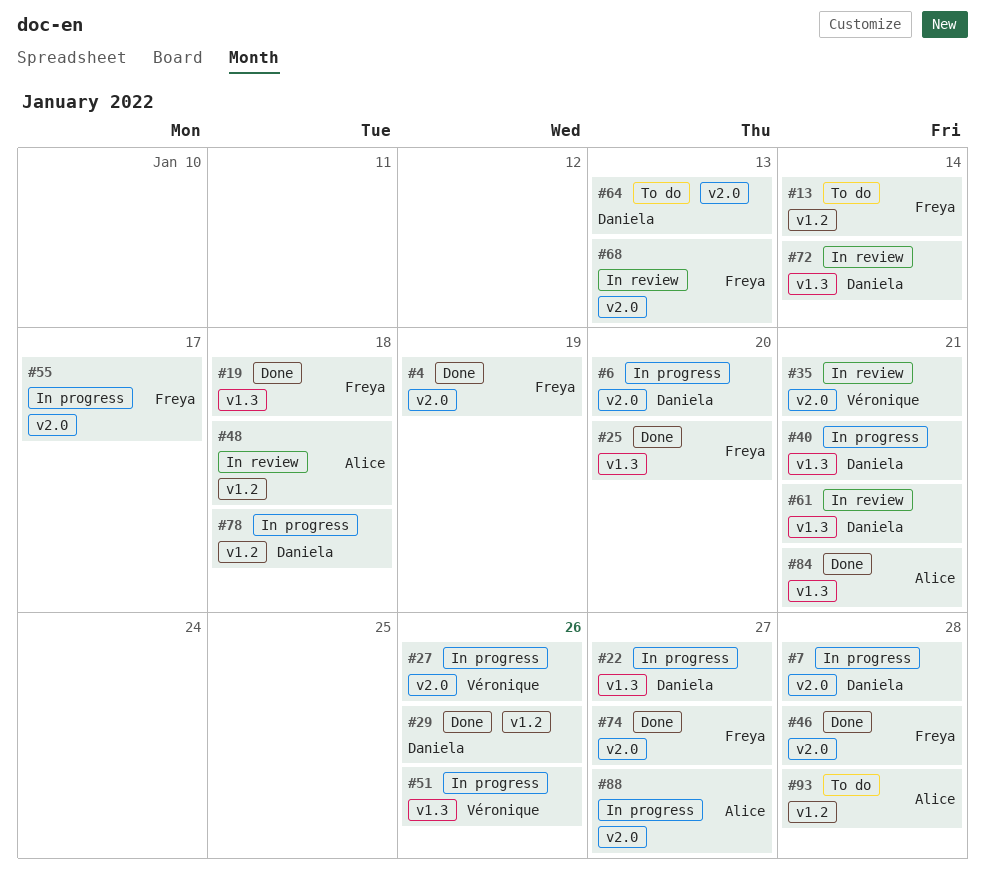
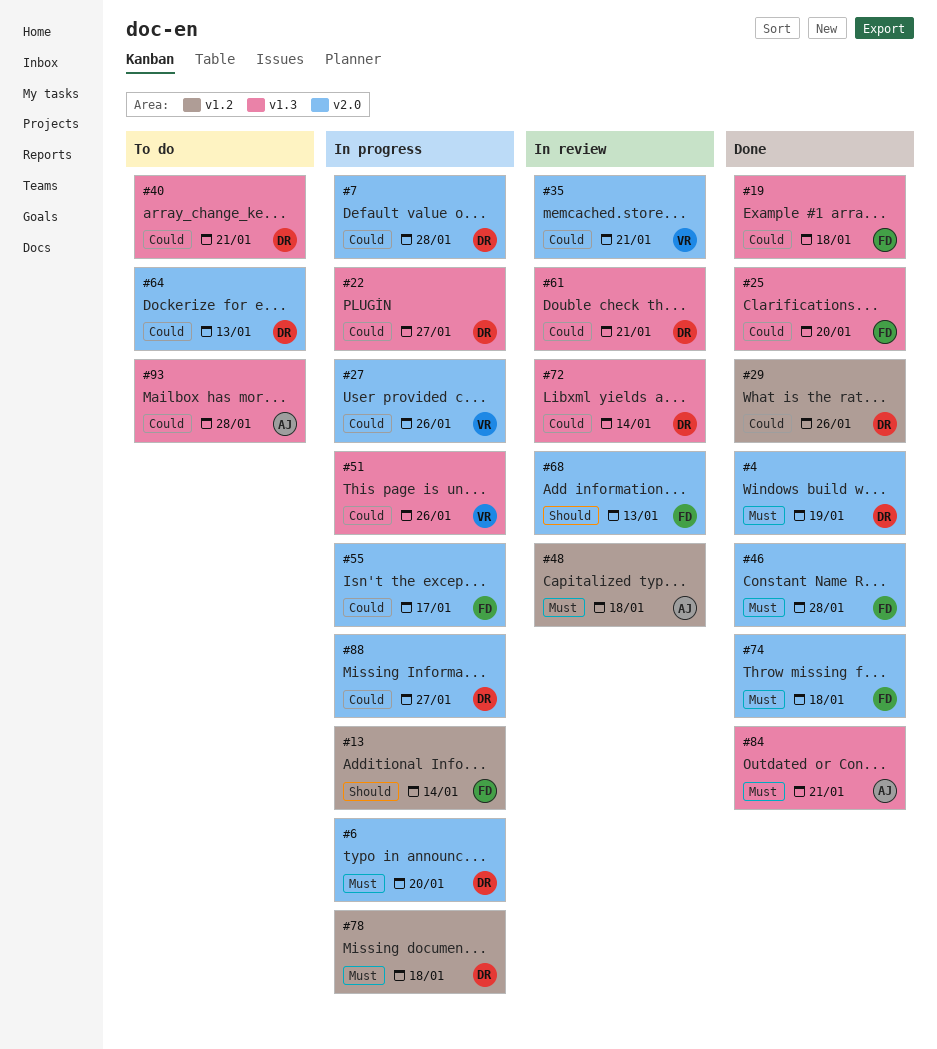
#4, owner: Freya -> Daniela
#13, status: To do -> In progress
#40, status: In progress -> To do
#74, due: Jan 27 -> Jan 18
#88, owner: Alice -> Daniela
#93, label: v1.2 -> v1.3

